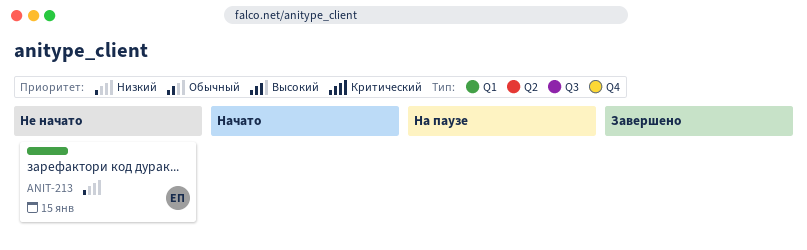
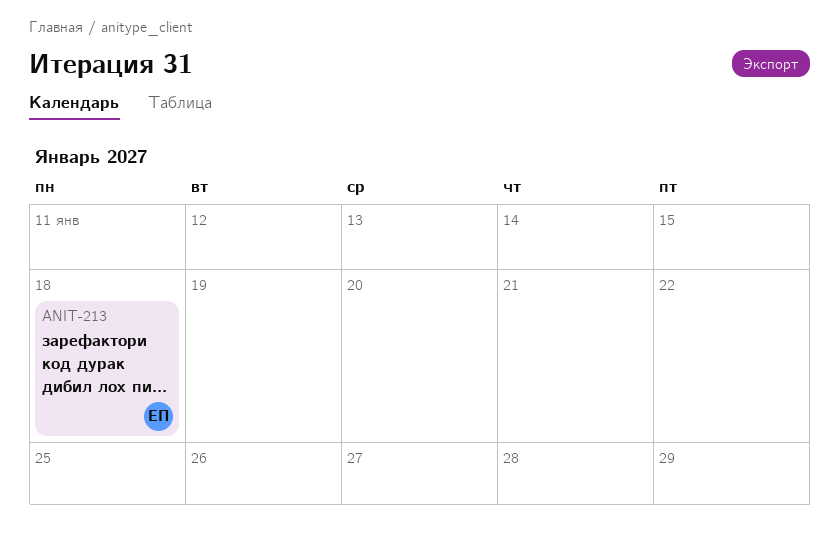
ANIT-213, due: Jan 15 -> Jan 18

